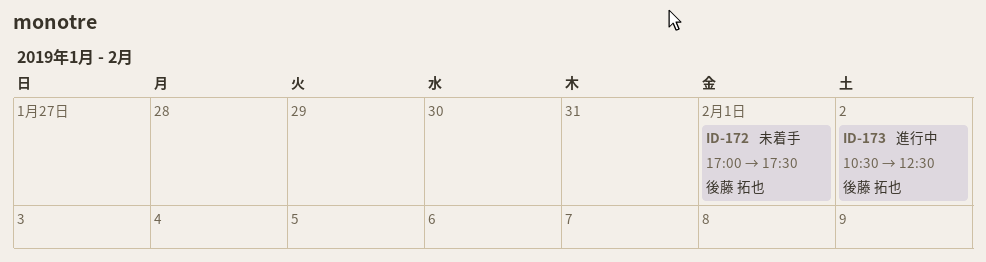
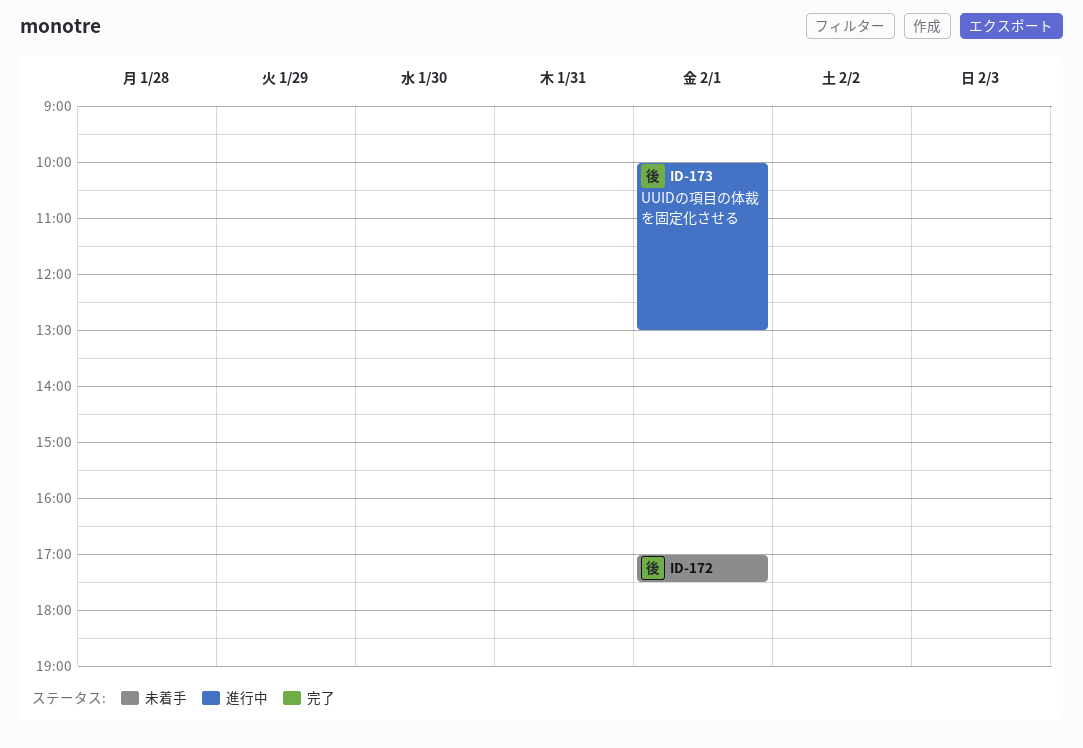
ID-173, day: Feb 2 -> Feb 1
ID-173, begins: 10:30 -> 10:00
ID-173, ends: 12:30 -> 13:00

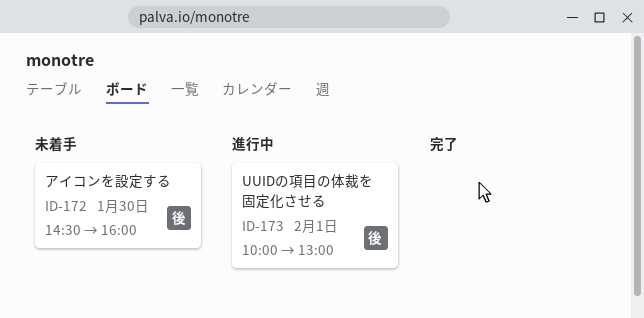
ID-172, day: Feb 1 -> Jan 30
ID-172, begins: 17:00 -> 14:30
ID-172, ends: 17:30 -> 16:00

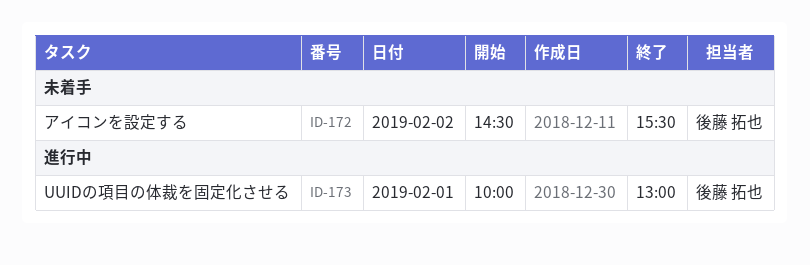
ID-172, day: Jan 30 -> Feb 2
ID-172, ends: 16:00 -> 15:30

